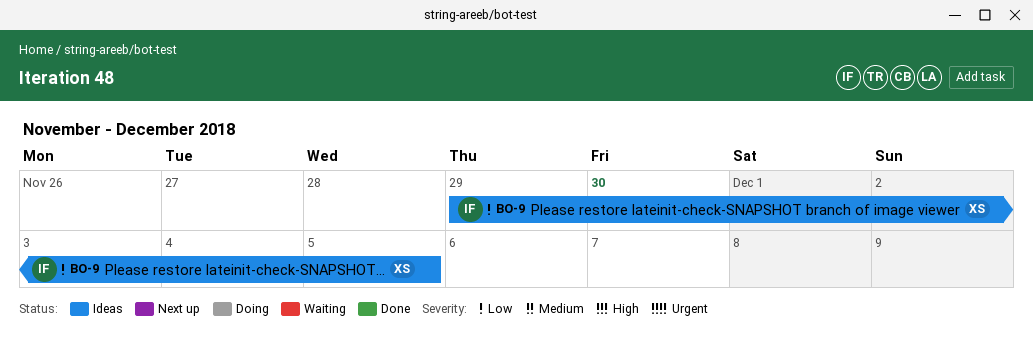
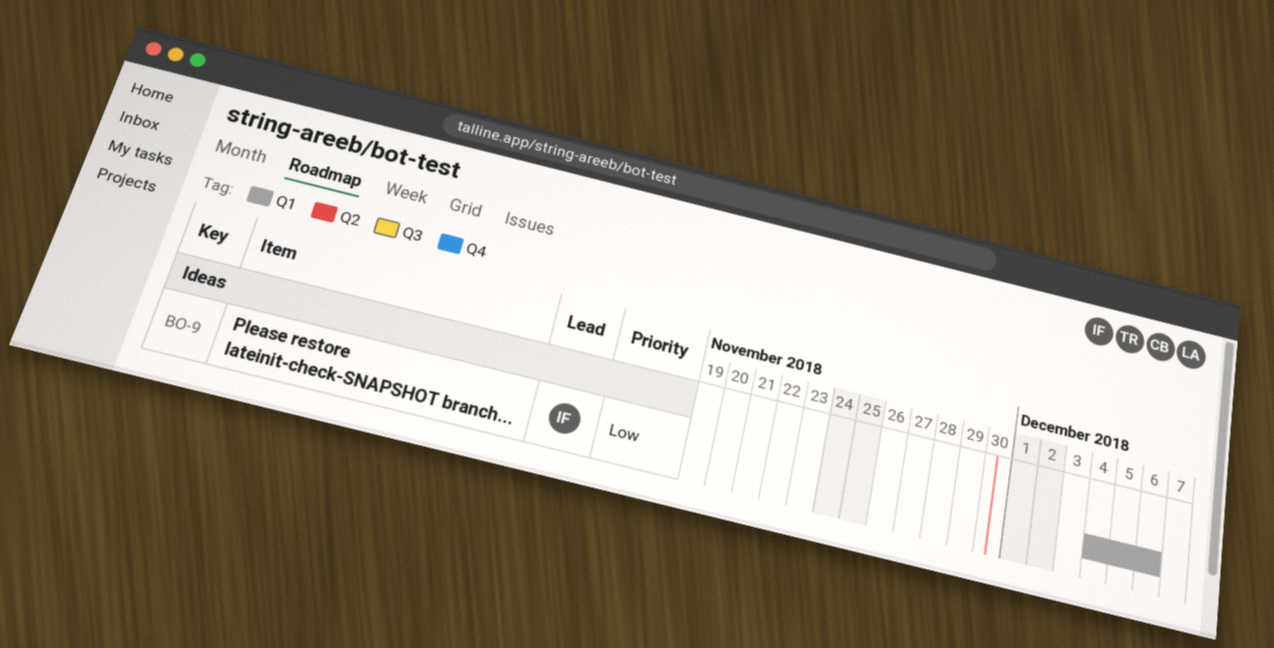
BO-9, start: Nov 29 -> Dec 4
BO-9, due: Dec 5 -> Dec 6

